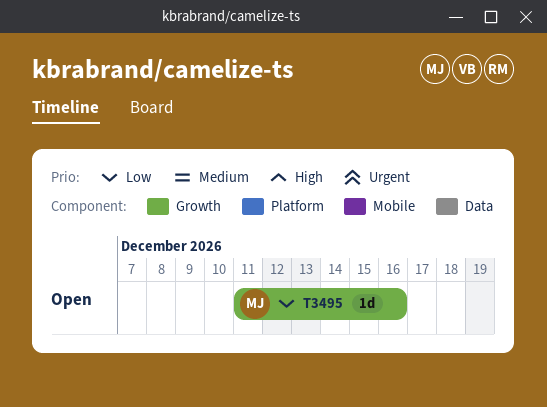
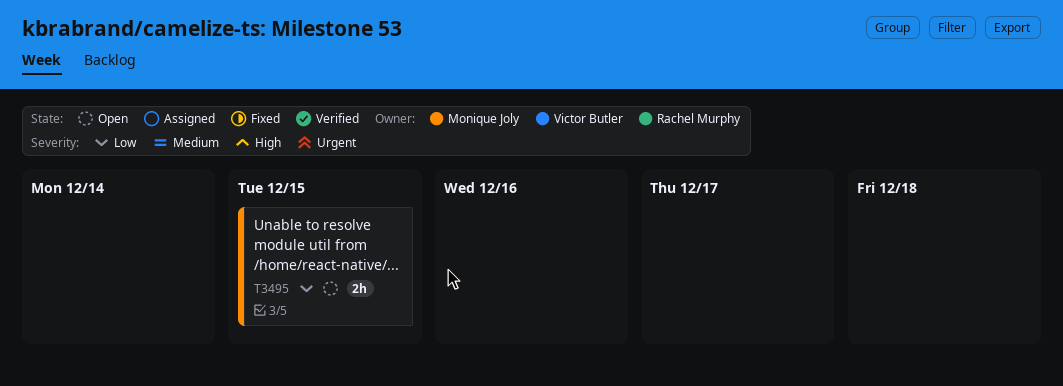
T3495, estimate: 1d -> 2h
T3495, due: Dec 16 -> Dec 15

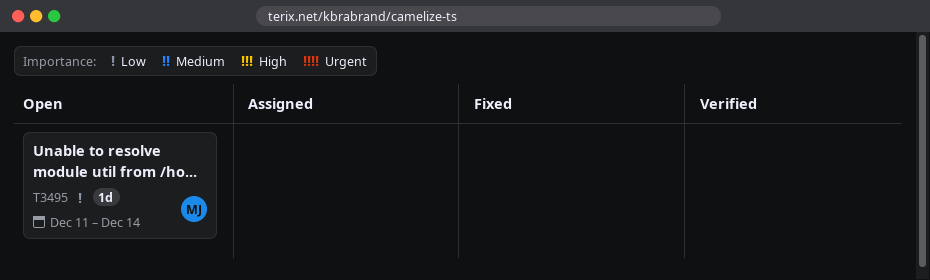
T3495, estimate: 2h -> 1d
T3495, due: Dec 15 -> Dec 14

